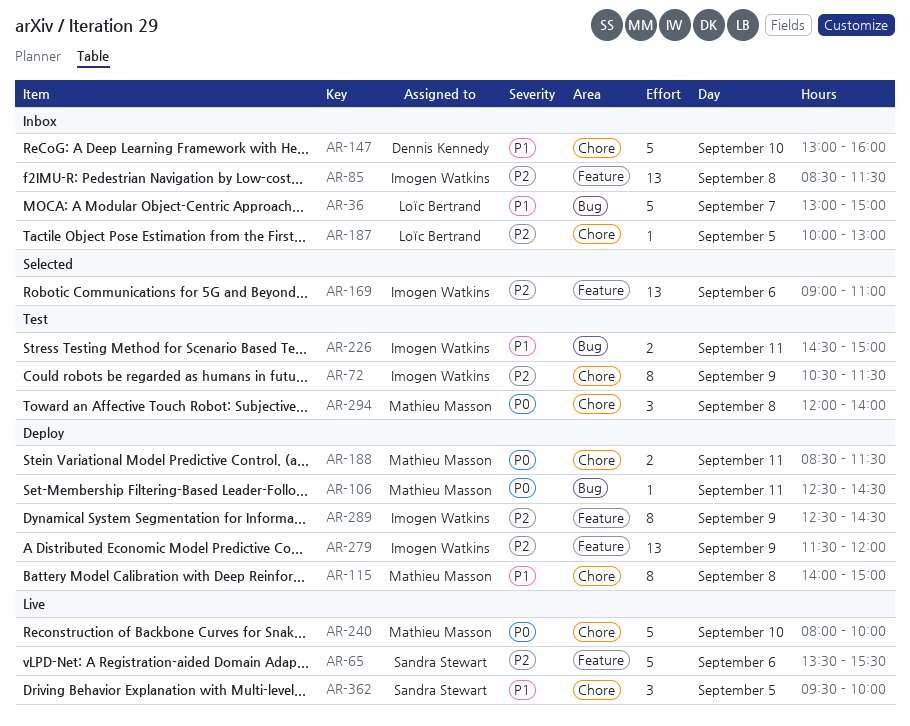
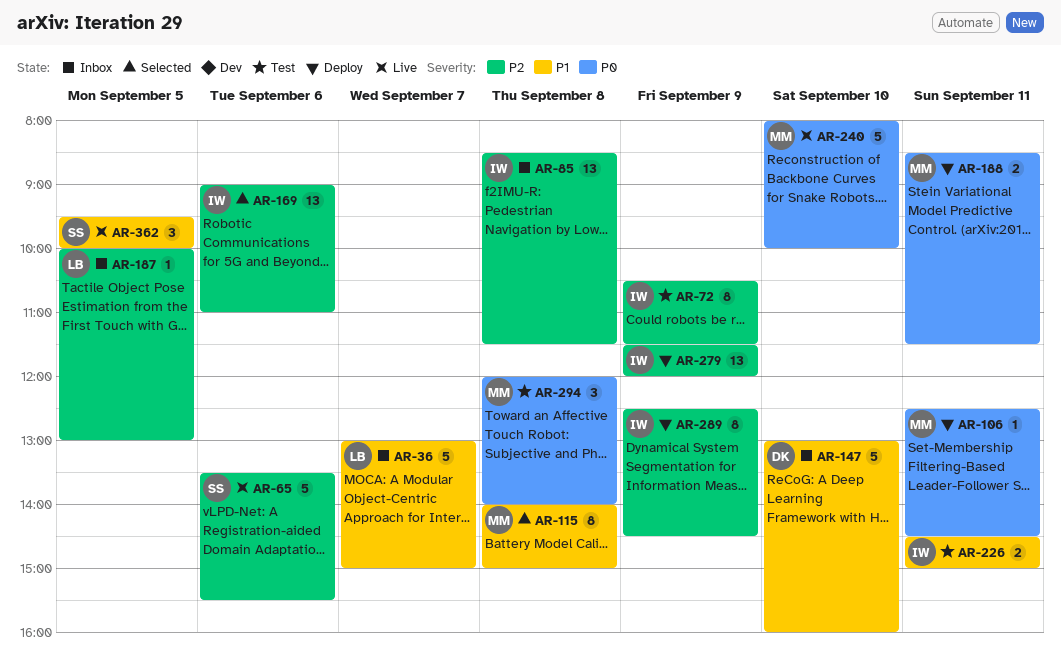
AR-115, status: Deploy -> Selected

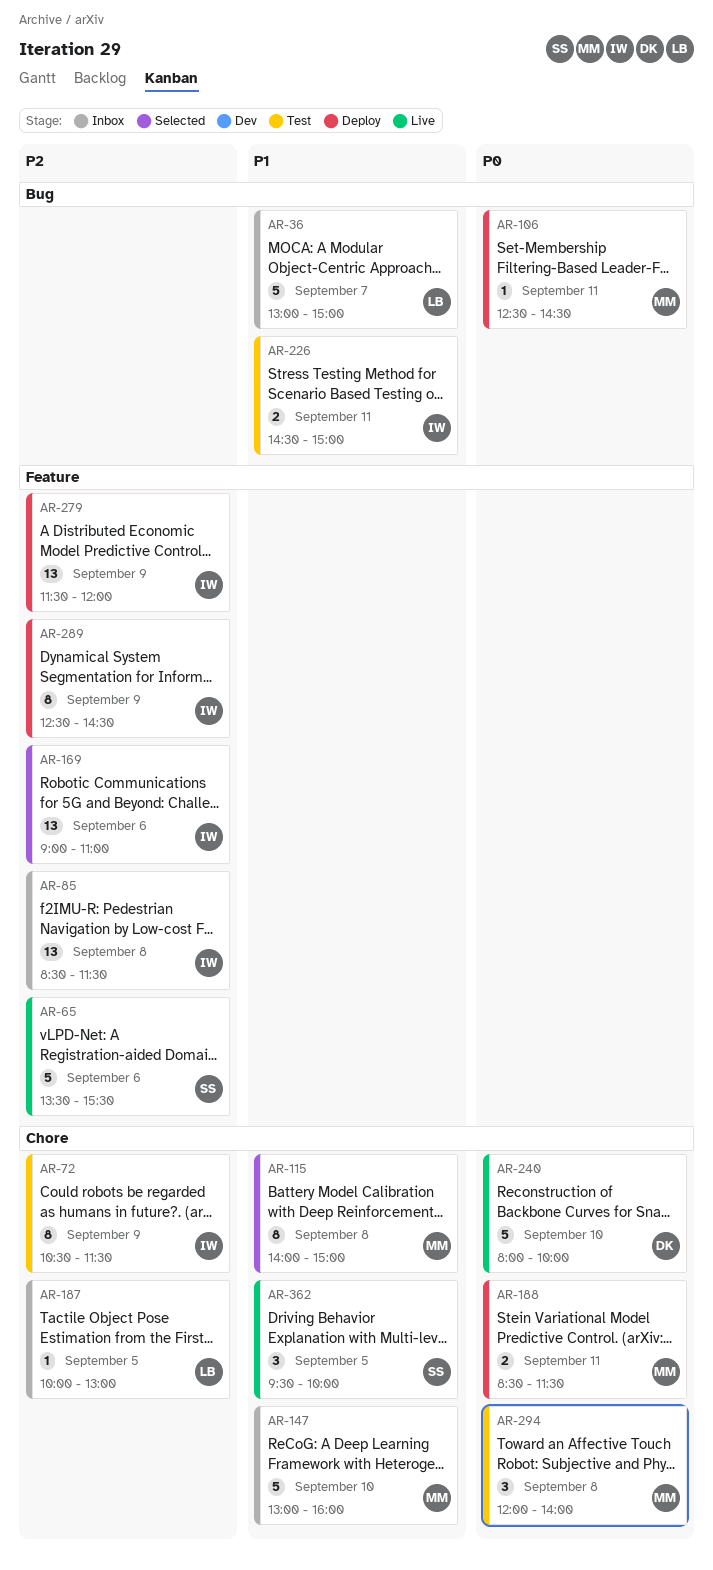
AR-147, owner: DK -> MM
AR-240, owner: MM -> DK

